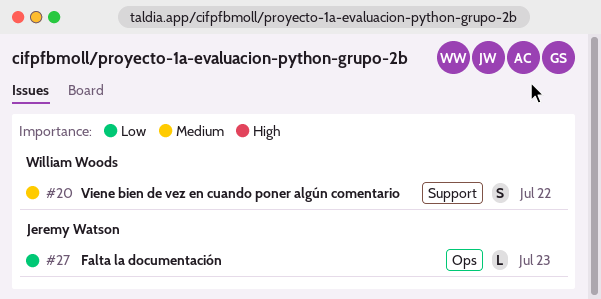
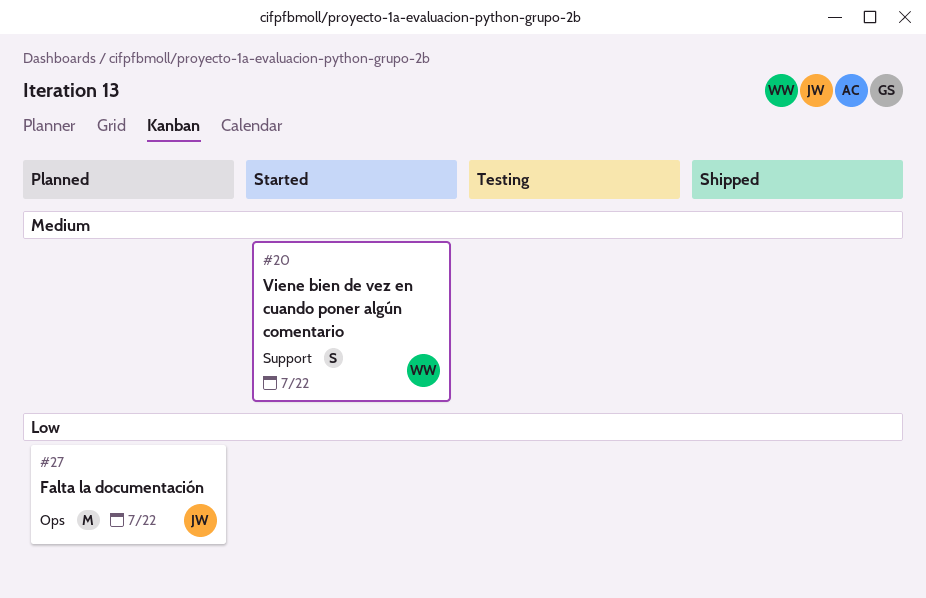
#27, estimate: L -> M
#27, due: Jul 23 -> Jul 22

